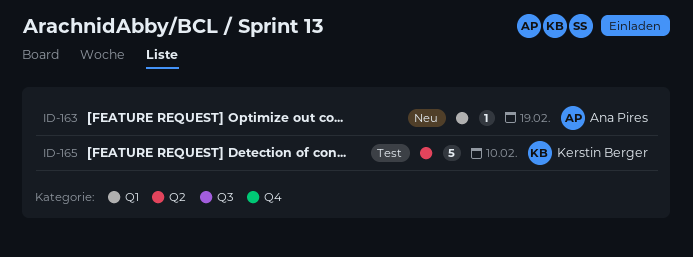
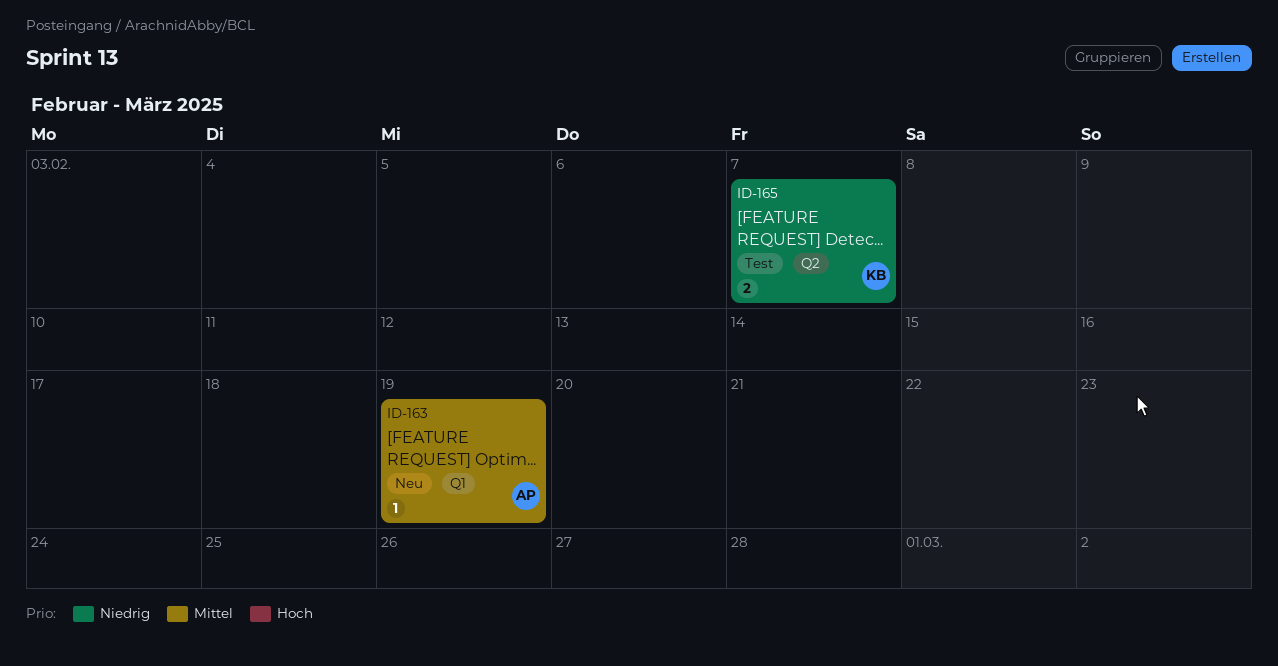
ID-165, estimate: 5 -> 2
ID-165, due: Feb 10 -> Feb 7

